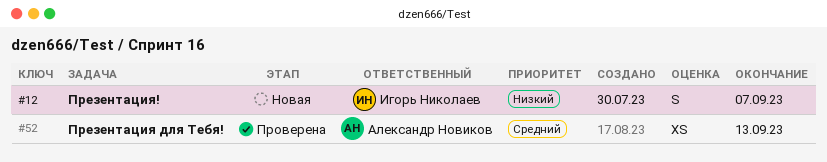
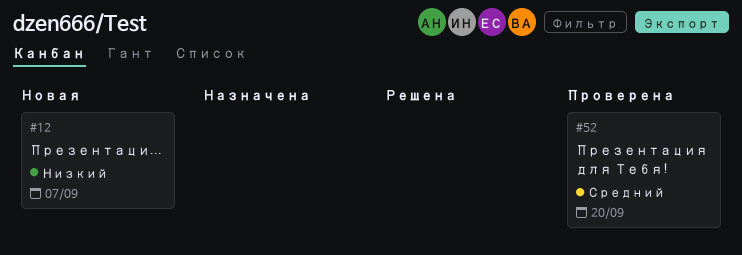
#52, due: Sep 13 -> Sep 20

